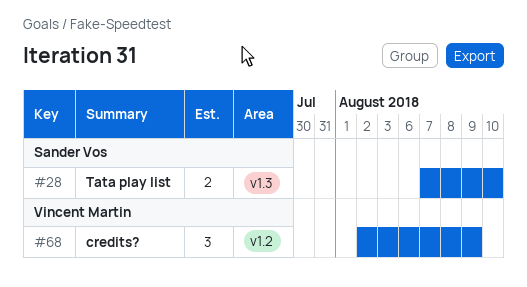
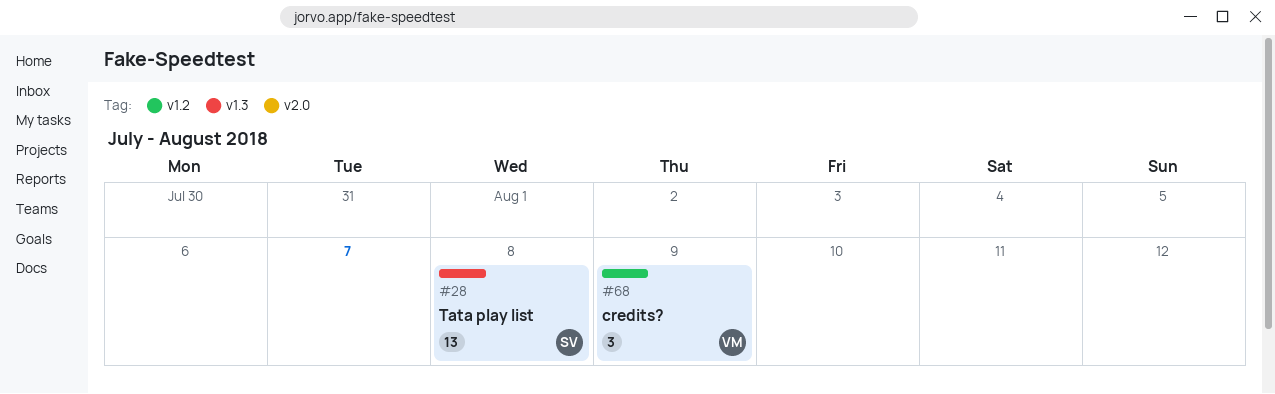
#28, estimate: 2 -> 13
#28, due: Aug 10 -> Aug 8

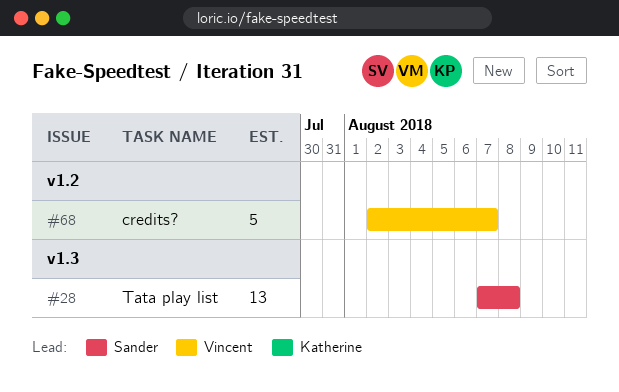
#68, estimate: 3 -> 5
#68, due: Aug 9 -> Aug 7

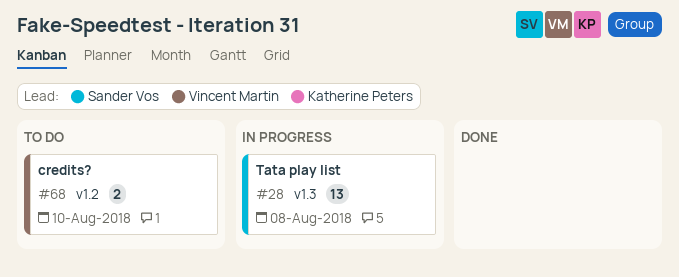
#68, estimate: 5 -> 2
#68, due: Aug 7 -> Aug 10

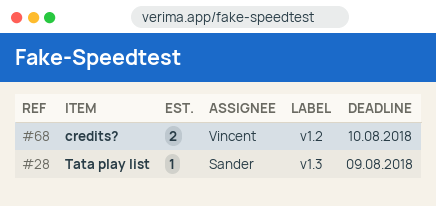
#28, estimate: 13 -> 1
#28, due: Aug 8 -> Aug 9

